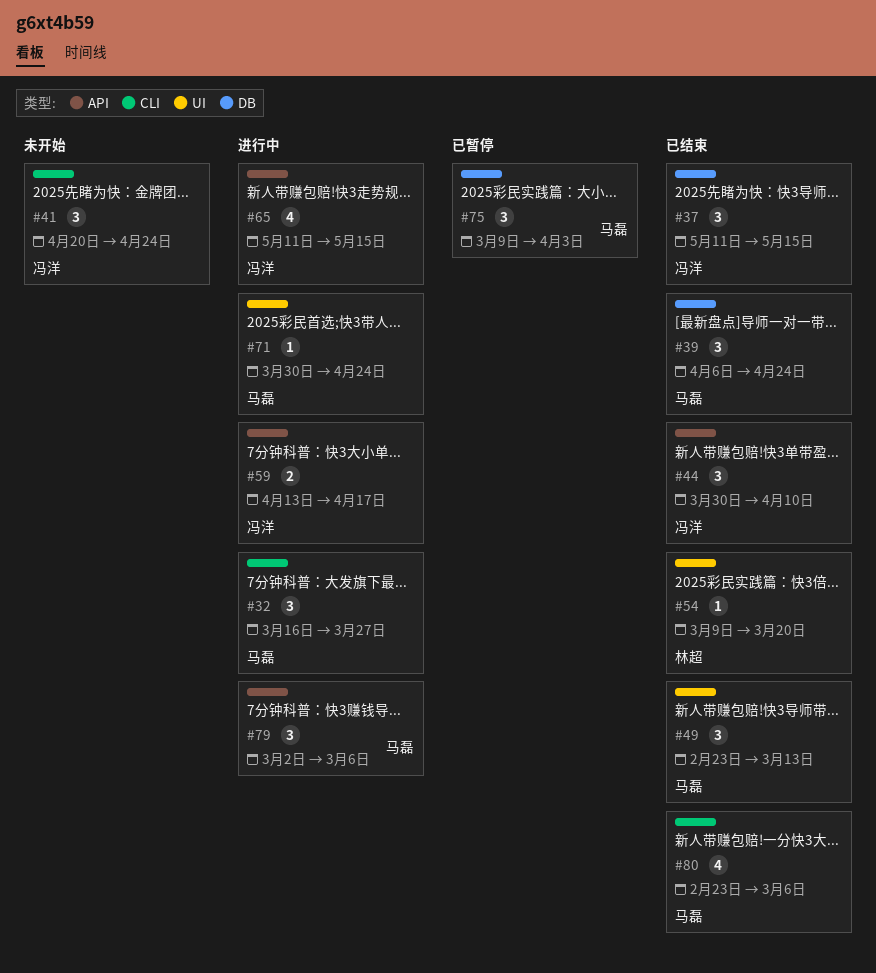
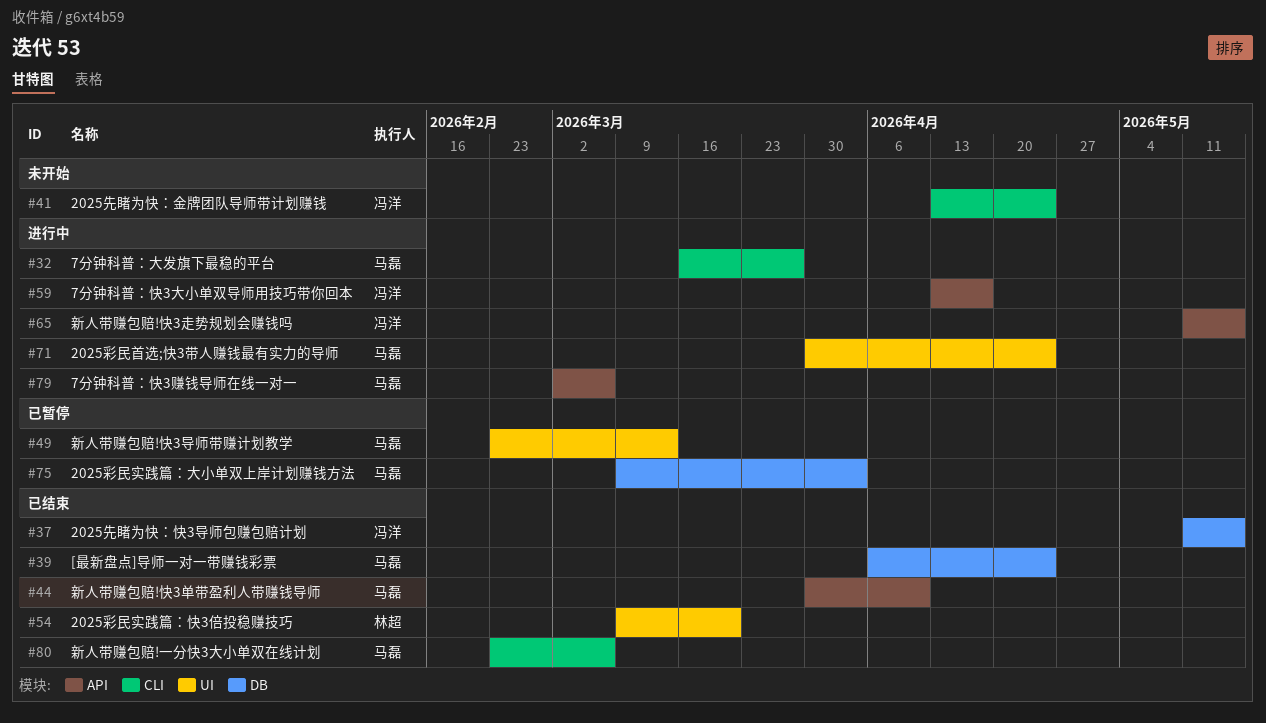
#41, start: Apr 20 -> Apr 13
#44, owner: 冯洋 -> 马磊
#49, status: 已结束 -> 已暂停

